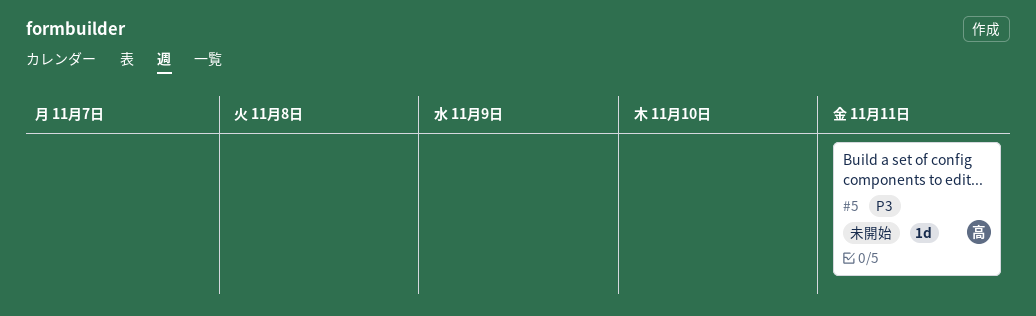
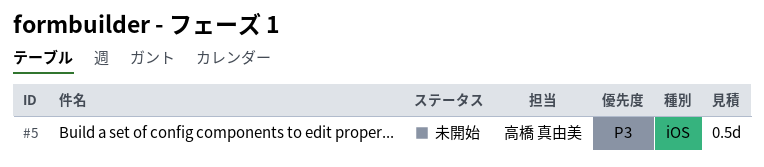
#5, estimate: 1d -> 0.5d

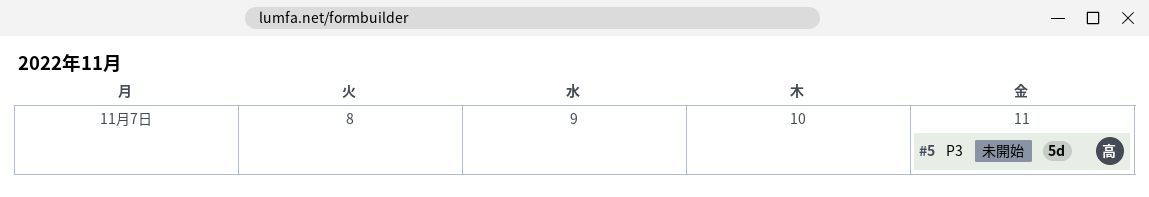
#5, estimate: 0.5d -> 5d

